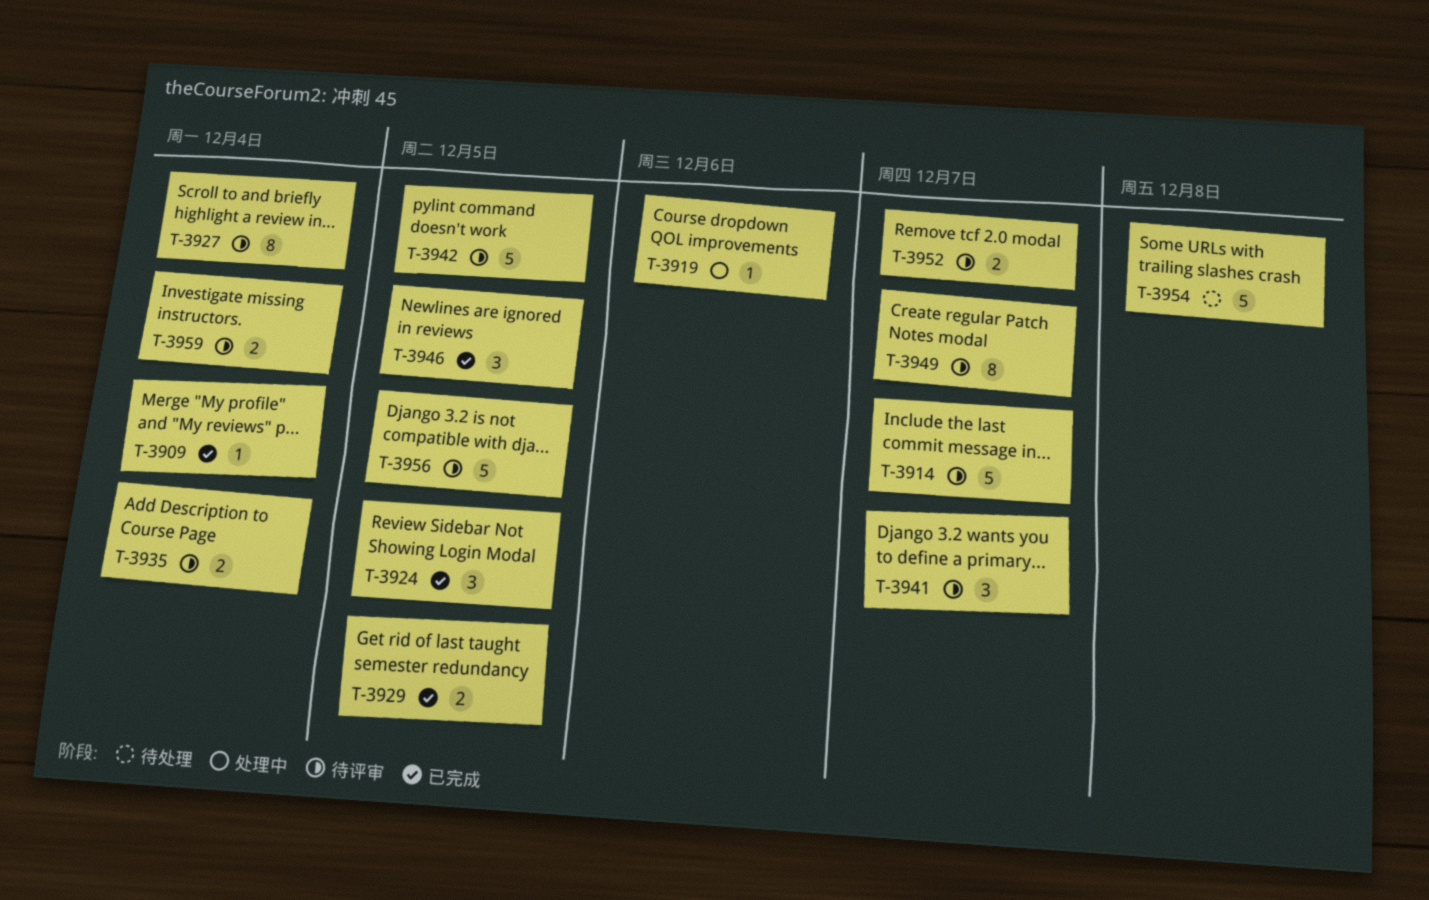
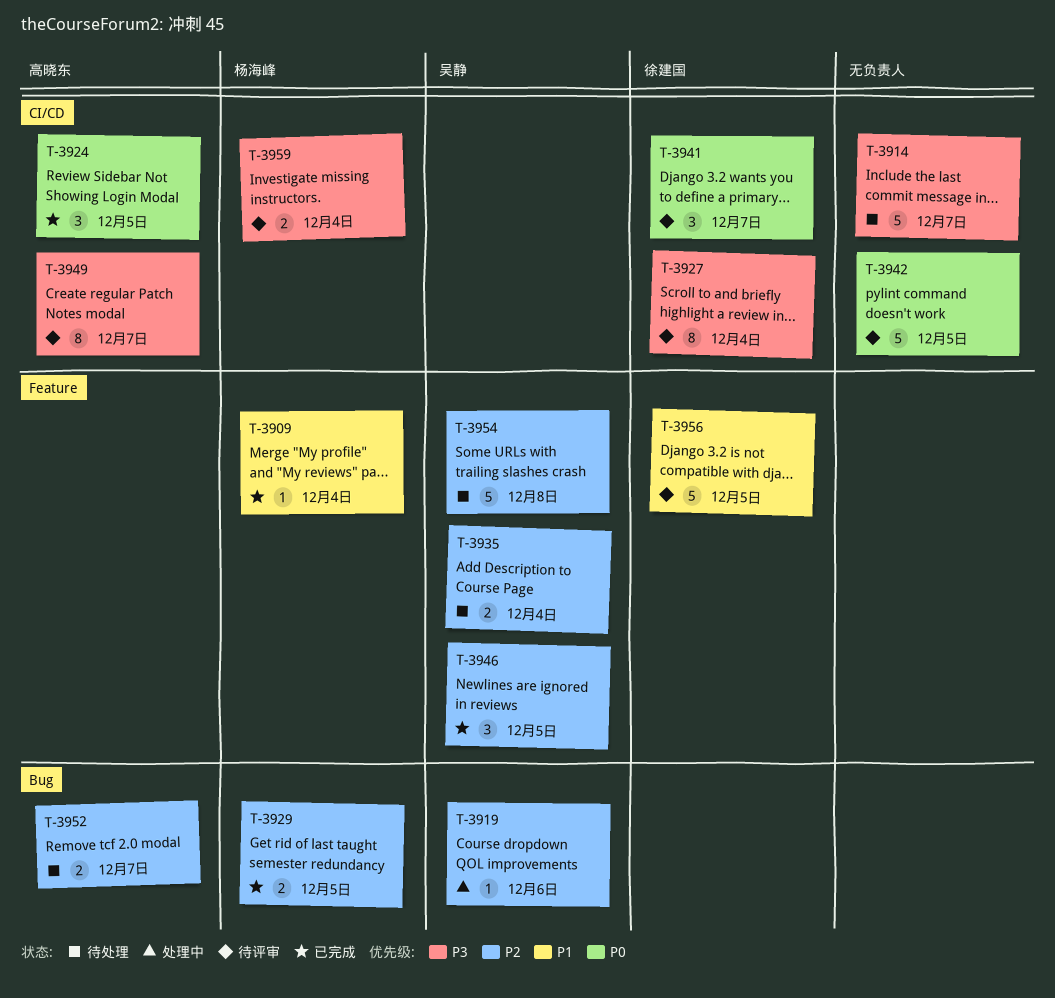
T-3914, status: 待评审 -> 待处理
T-3935, status: 待评审 -> 待处理
T-3952, status: 待评审 -> 待处理

